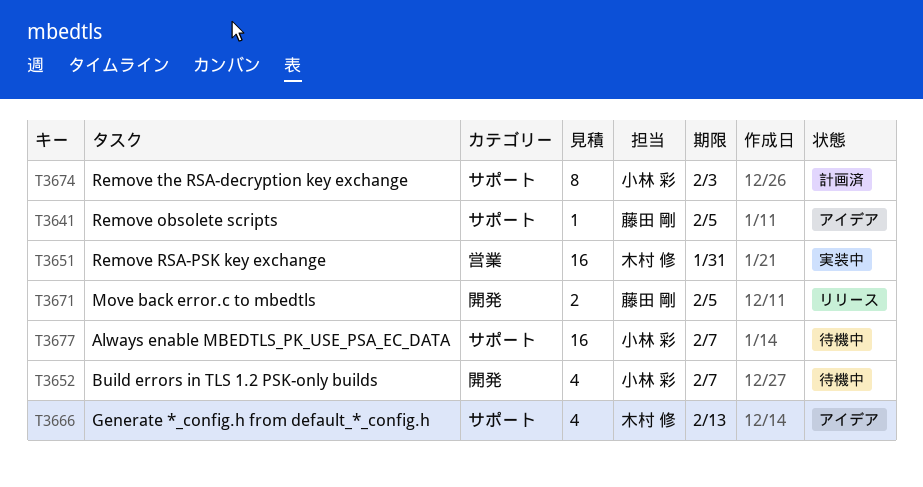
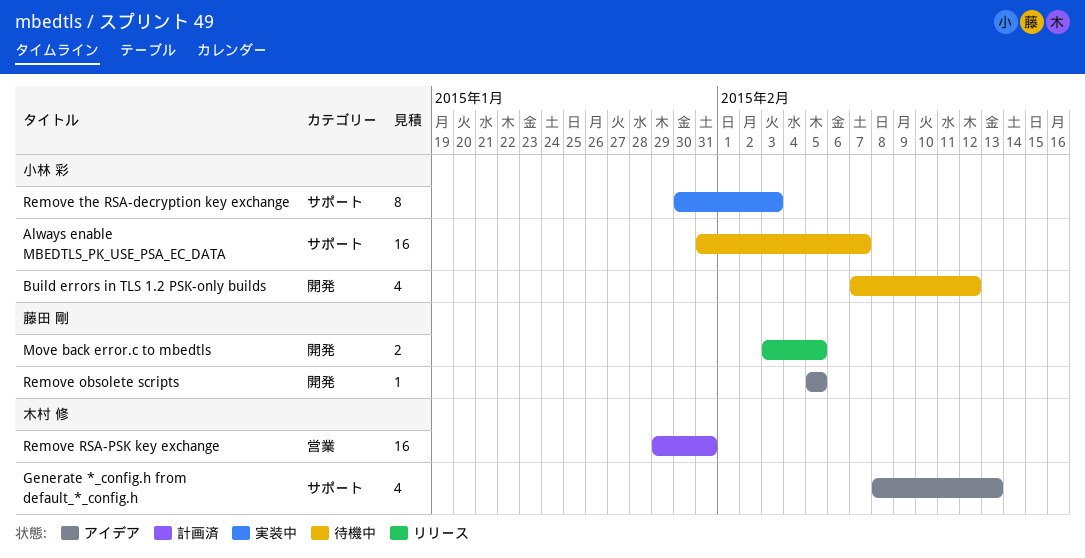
Build errors in TLS 1.2 PSK-only builds, due: Feb 7 -> Feb 12
Remove obsolete scripts, label: サポート -> 開発
Remove RSA-PSK key exchange, status: 実装中 -> 計画済
Remove the RSA-decryption key exchange, status: 計画済 -> 実装中

